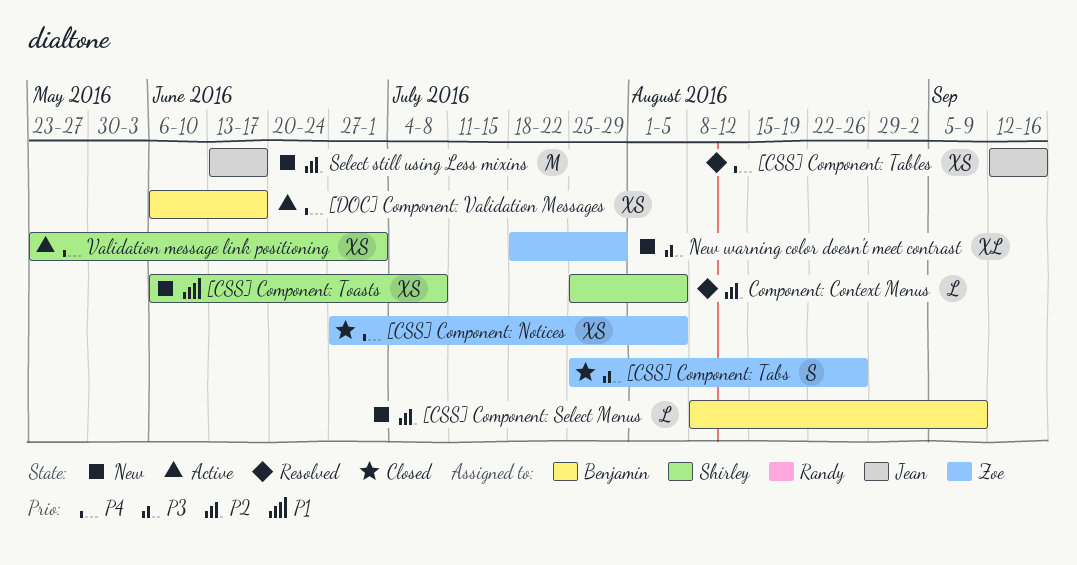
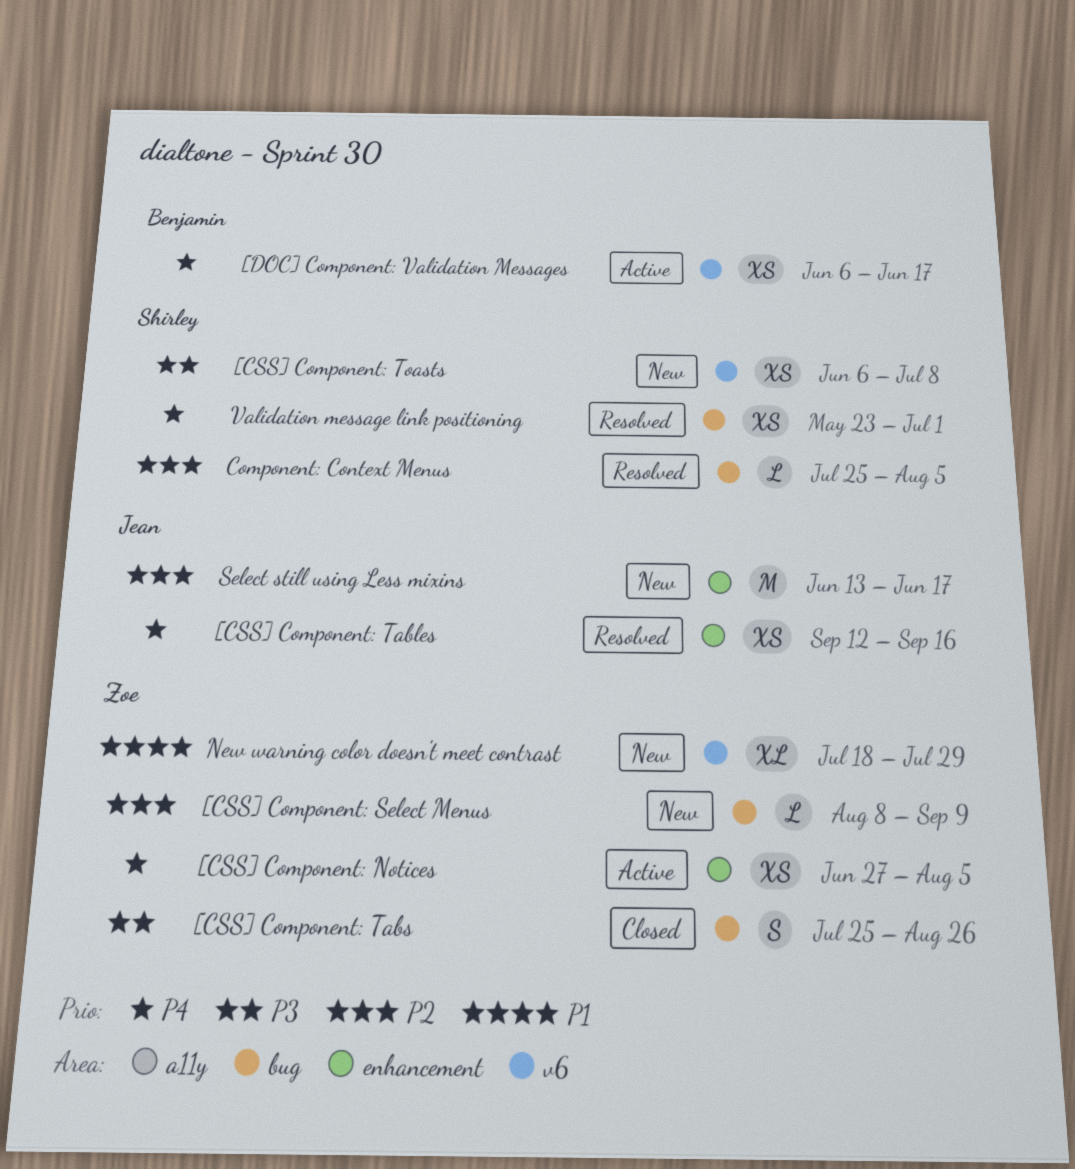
[CSS] Component: Notices, status: Closed -> Active
[CSS] Component: Select Menus, owner: Benjamin -> Zoe
[CSS] Component: Toasts, priority: P1 -> P3
New warning color doesn't meet contrast, priority: P3 -> P1
Validation message link positioning, status: Active -> Resolved

